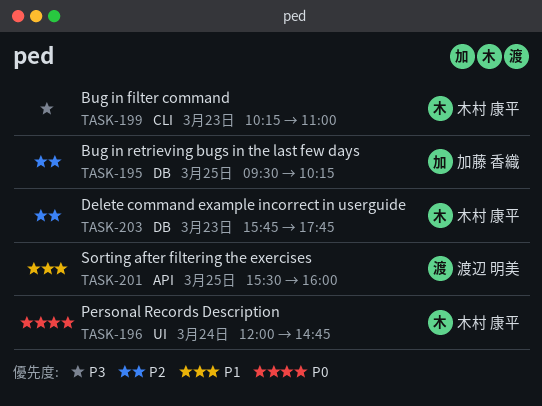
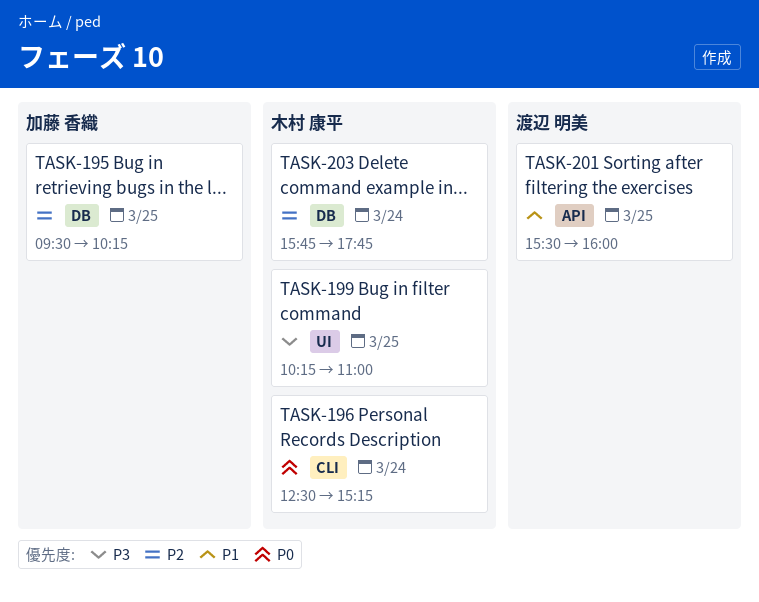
TASK-196, label: UI -> CLI
TASK-196, begins: 12:00 -> 12:30
TASK-196, ends: 14:45 -> 15:15
TASK-199, label: CLI -> UI
TASK-199, day: Mar 23 -> Mar 25
TASK-203, day: Mar 23 -> Mar 24

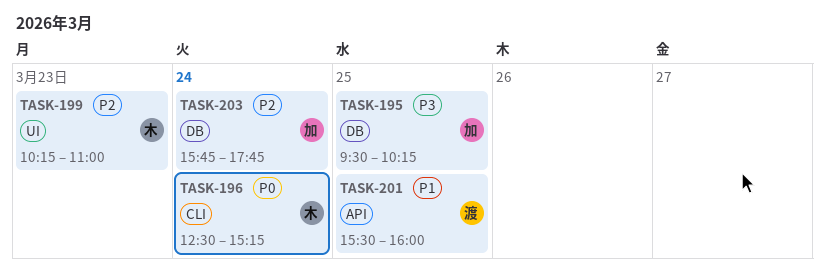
TASK-195, priority: P2 -> P3
TASK-199, priority: P3 -> P2
TASK-199, day: Mar 25 -> Mar 23
TASK-203, owner: 木村 康平 -> 加藤 香織

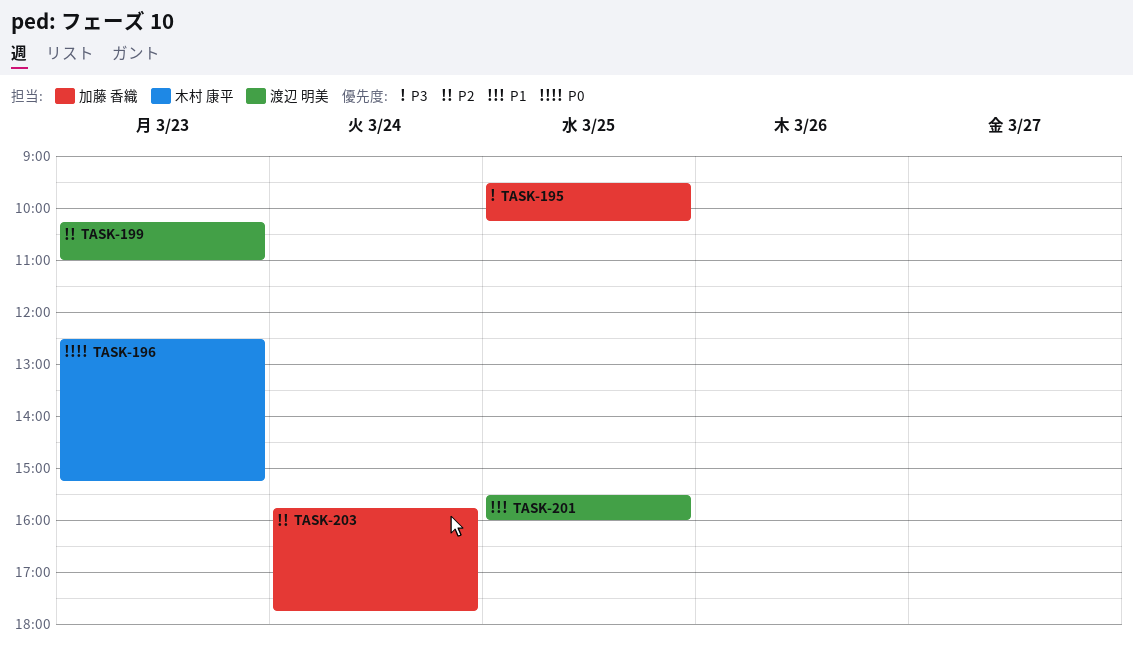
TASK-196, day: Mar 24 -> Mar 23
TASK-199, owner: 木村 康平 -> 渡辺 明美

